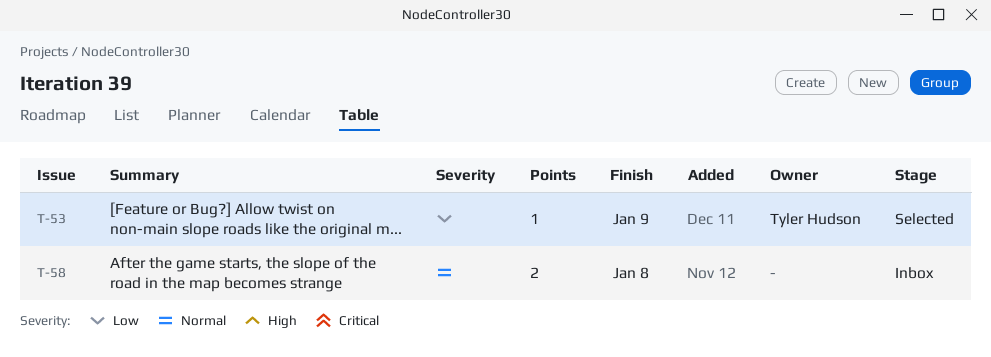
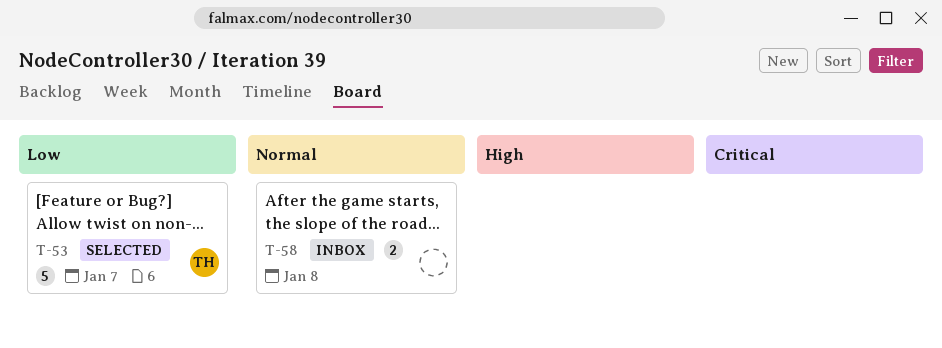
T-53, estimate: 1 -> 5
T-53, due: Jan 9 -> Jan 7

